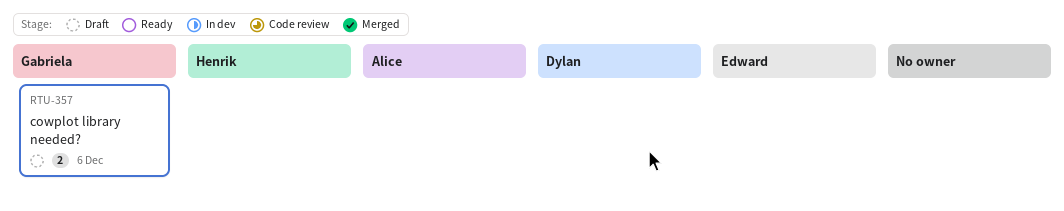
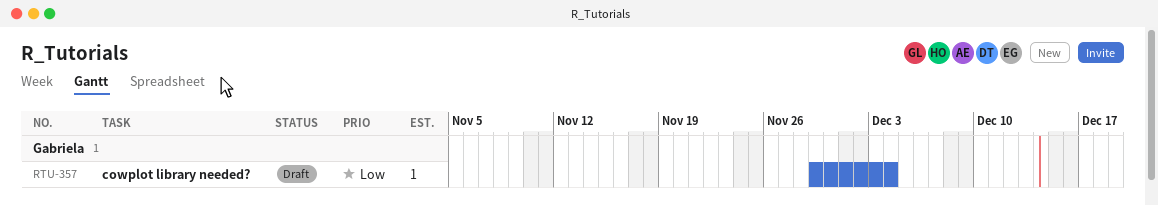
RTU-357, estimate: 2 -> 1
RTU-357, due: Dec 6 -> Dec 4

